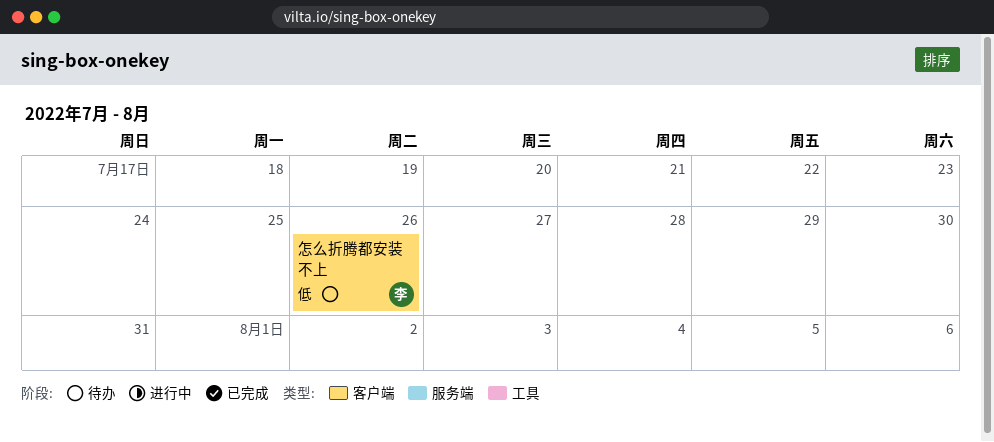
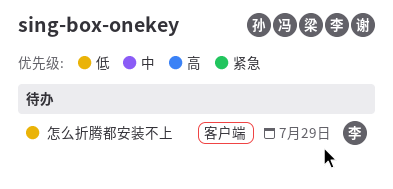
怎么折腾都安装不上, due: Jul 26 -> Jul 29

